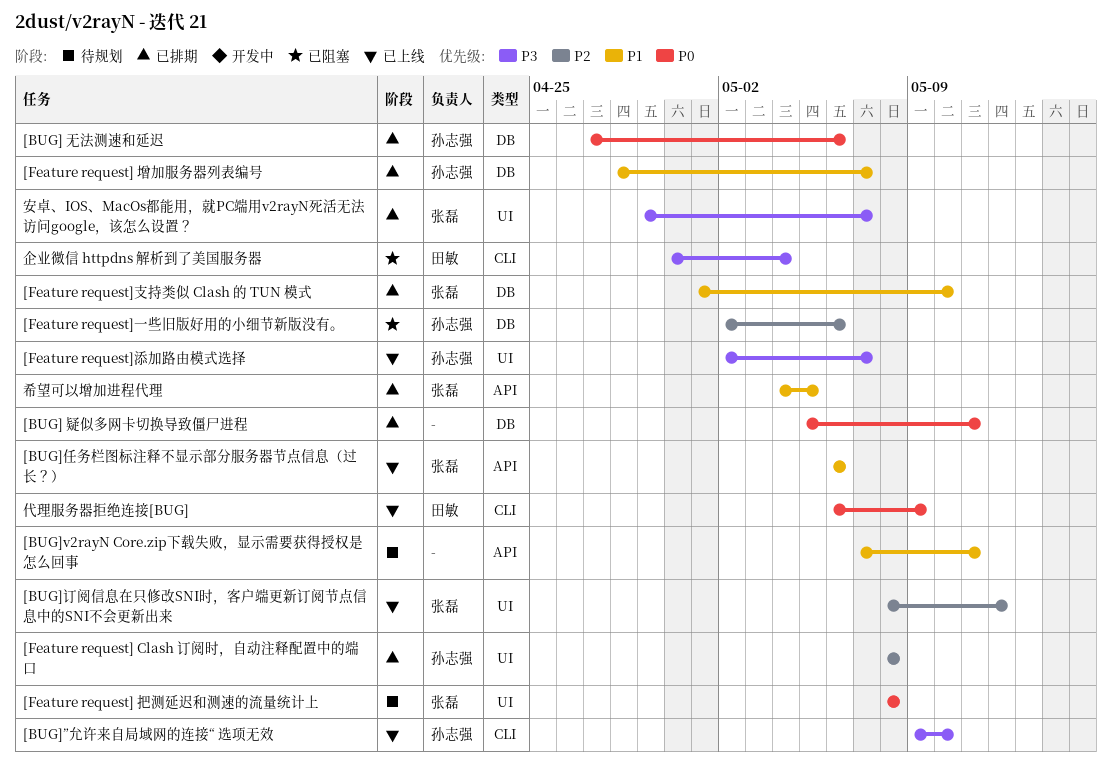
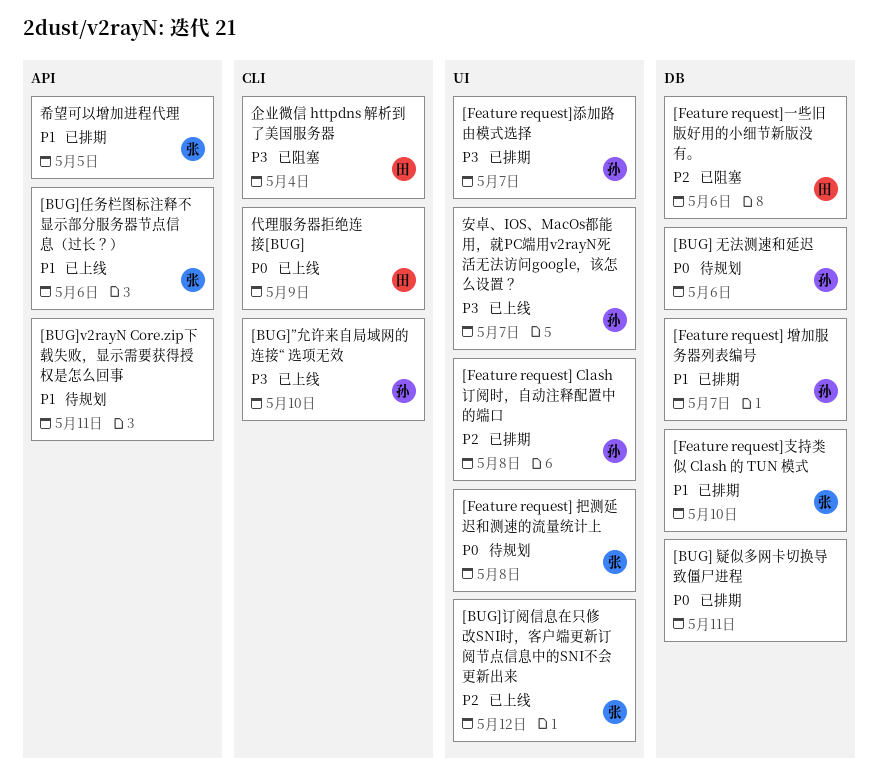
[BUG] 无法测速和延迟, status: 已排期 -> 待规划
[Feature request]一些旧版好用的小细节新版没有。, owner: 孙志强 -> 田敏
[Feature request]添加路由模式选择, status: 已上线 -> 已排期
安卓、IOS、MacOs都能用，就PC端用v2rayN死活无法访问google，该怎么设置？, status: 已排期 -> 已上线
安卓、IOS、MacOs都能用，就PC端用v2rayN死活无法访问google，该怎么设置？, owner: 张磊 -> 孙志强

